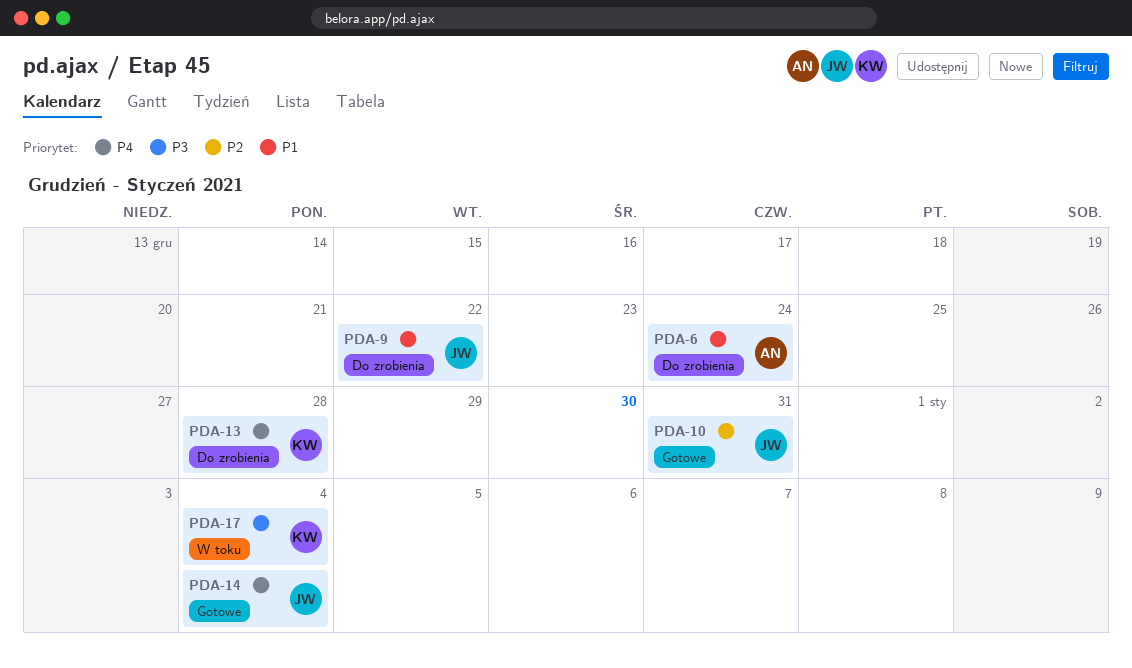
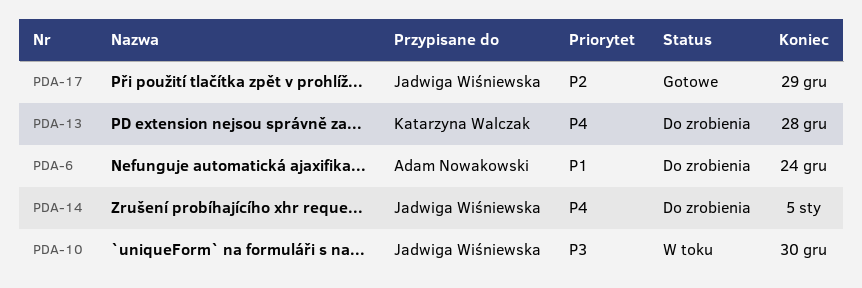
PDA-9: present -> none
PDA-10, status: Gotowe -> W toku
PDA-10, priority: P2 -> P3
PDA-10, due: Dec 31 -> Dec 30
PDA-14, status: Gotowe -> Do zrobienia
PDA-14, due: Jan 4 -> Jan 5
PDA-17, status: W toku -> Gotowe
PDA-17, owner: Katarzyna Walczak -> Jadwiga Wiśniewska
PDA-17, priority: P3 -> P2
PDA-17, due: Jan 4 -> Dec 29

